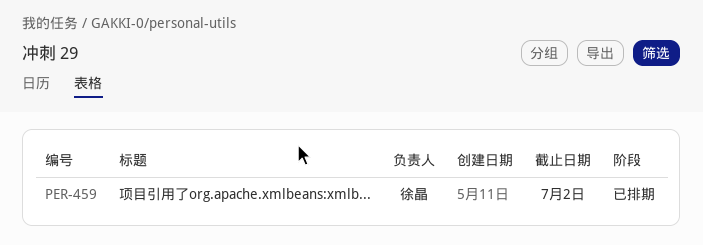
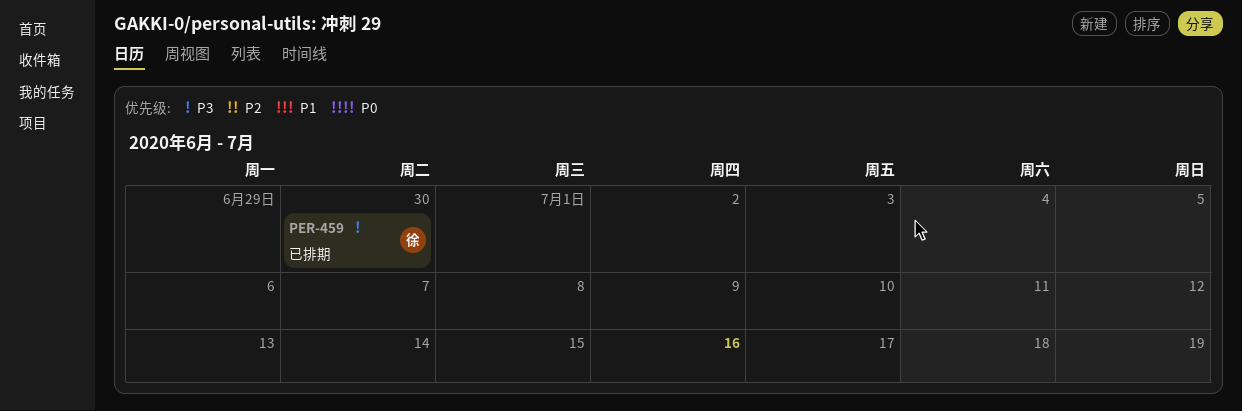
PER-459, due: Jul 2 -> Jun 30

